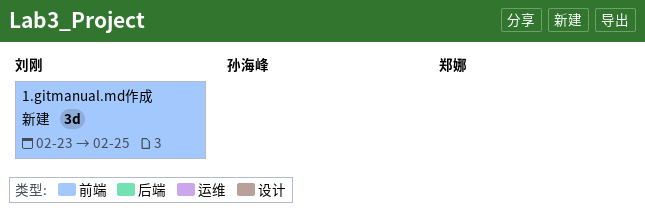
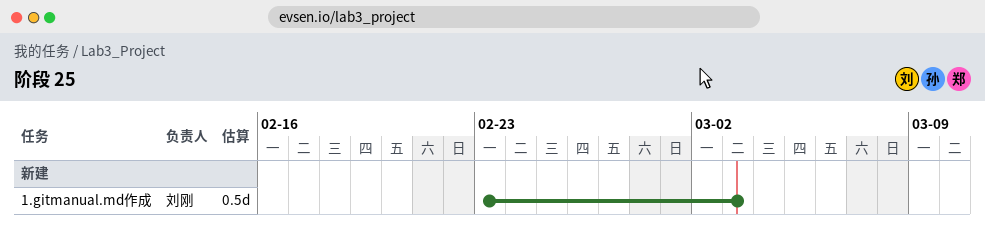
1.gitmanual.md作成, estimate: 3d -> 0.5d
1.gitmanual.md作成, due: Feb 25 -> Mar 3

